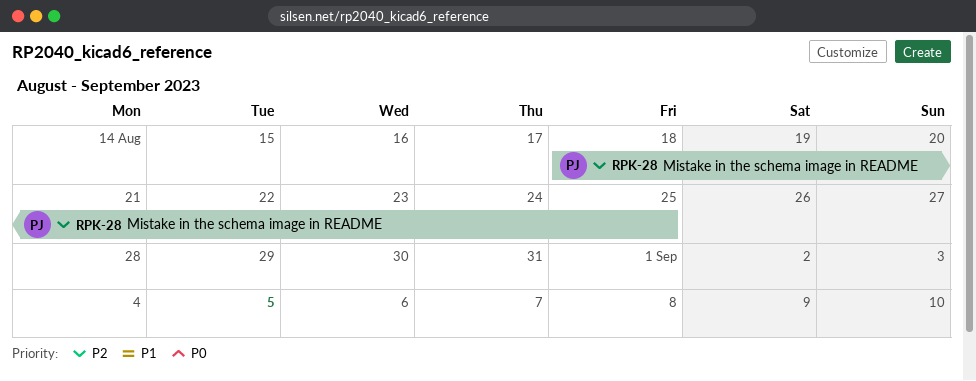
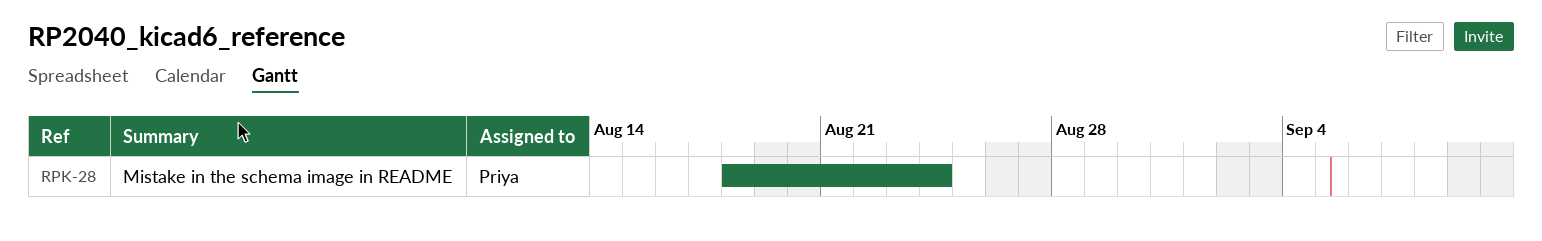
RPK-28, due: Aug 25 -> Aug 24

